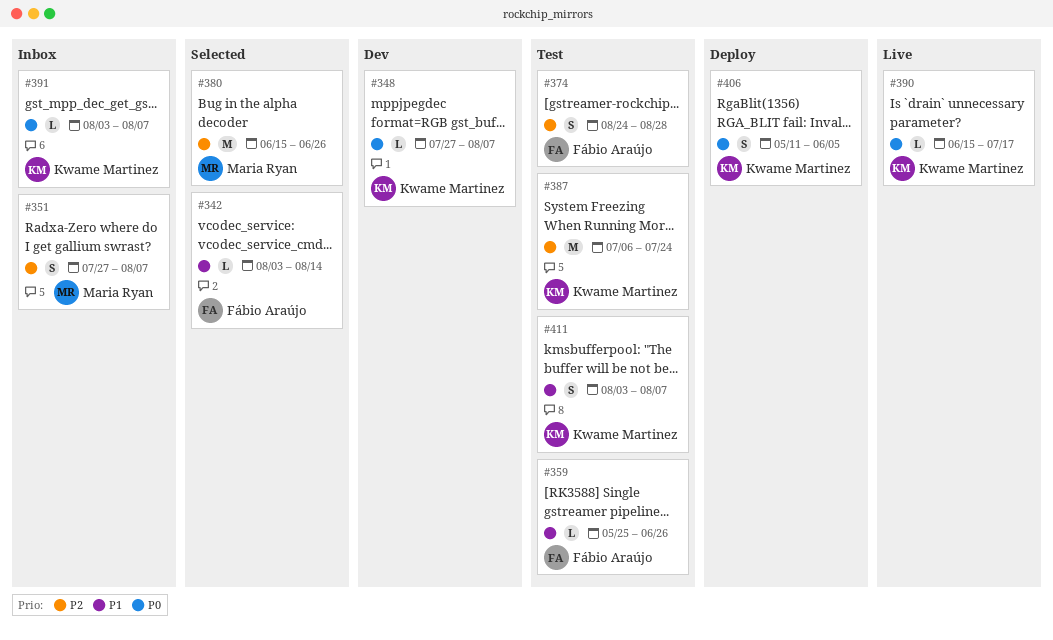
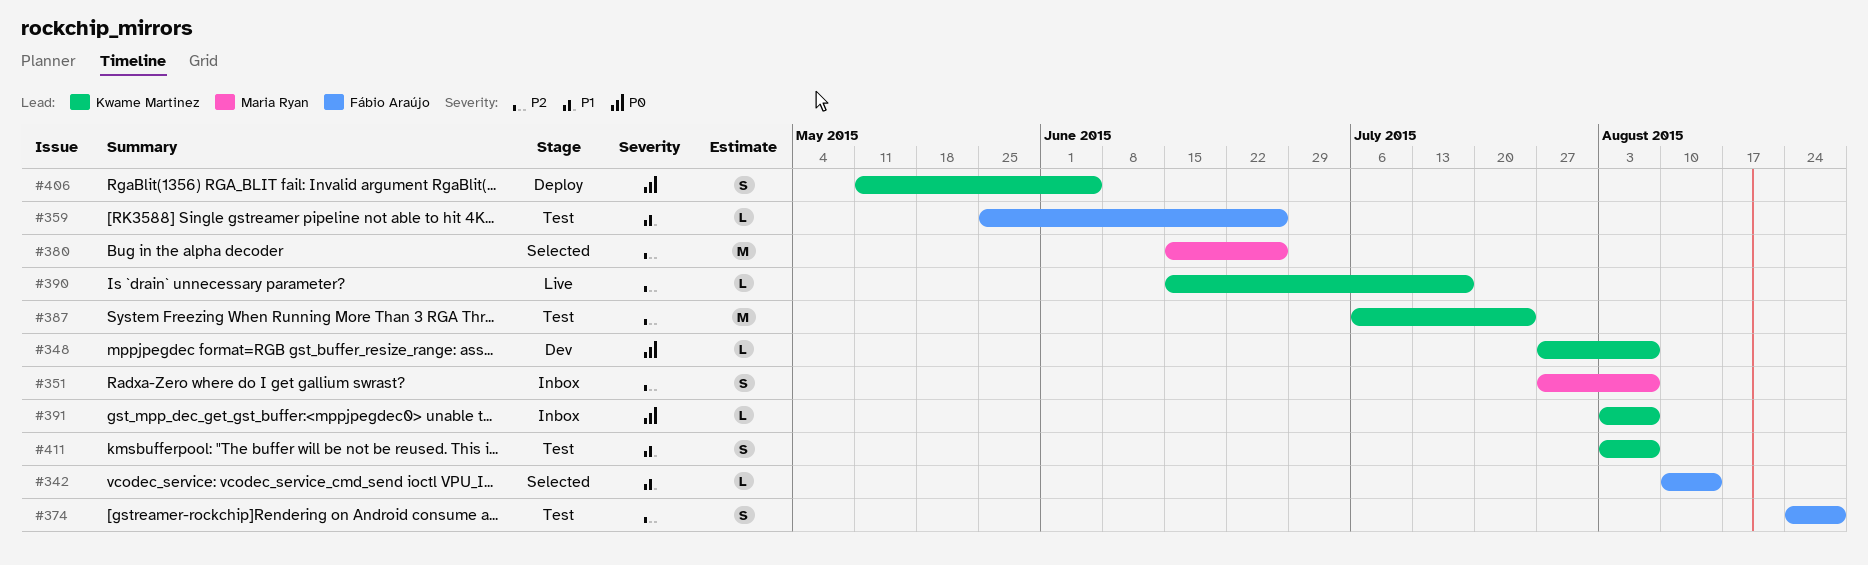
#342, start: Aug 3 -> Aug 10
#390, priority: P0 -> P2

